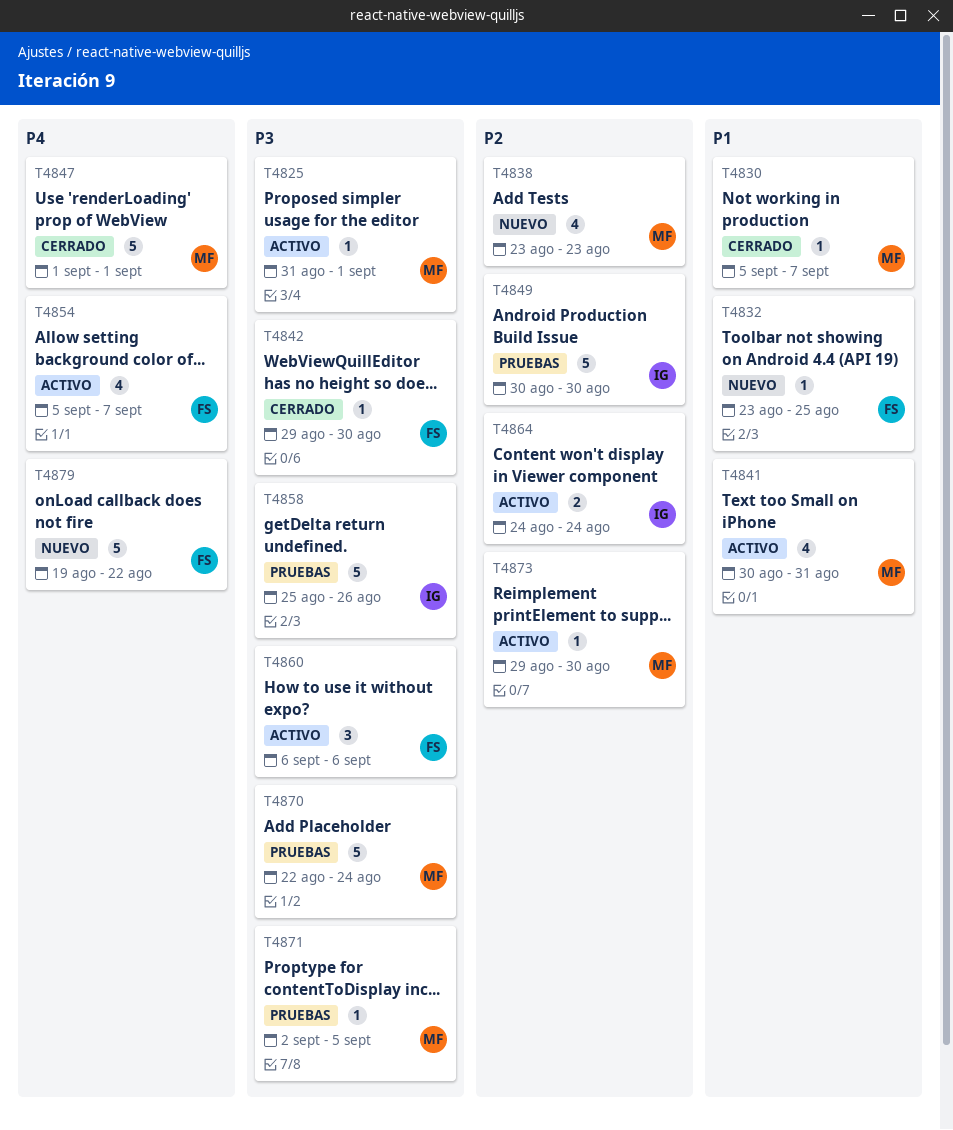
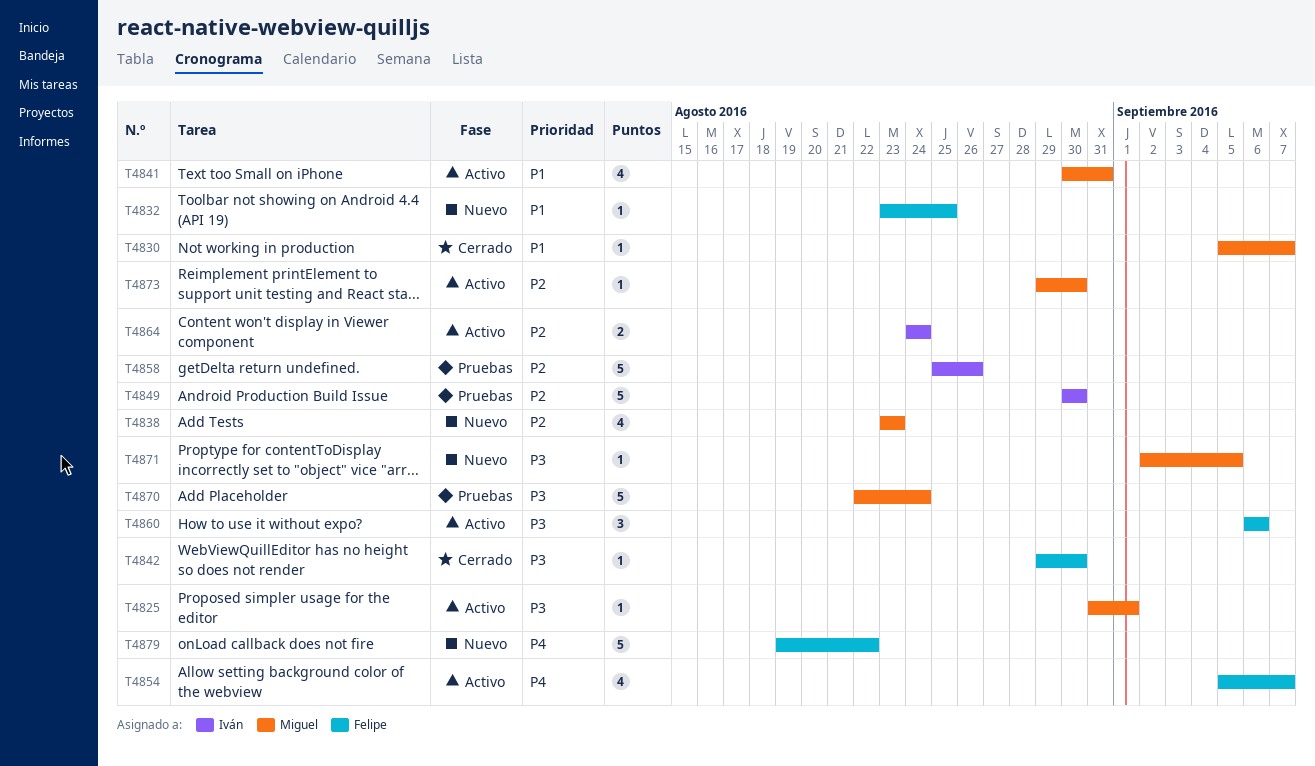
T4847: present -> none
T4858, priority: P3 -> P2
T4871, status: Pruebas -> Nuevo

